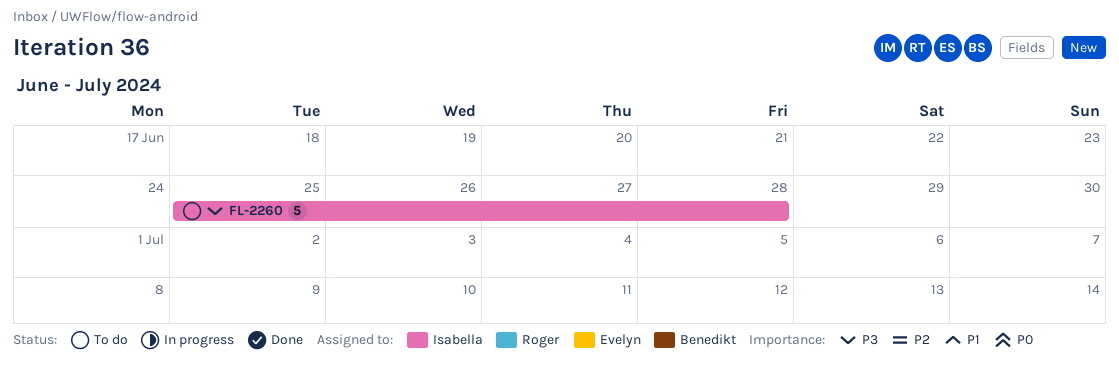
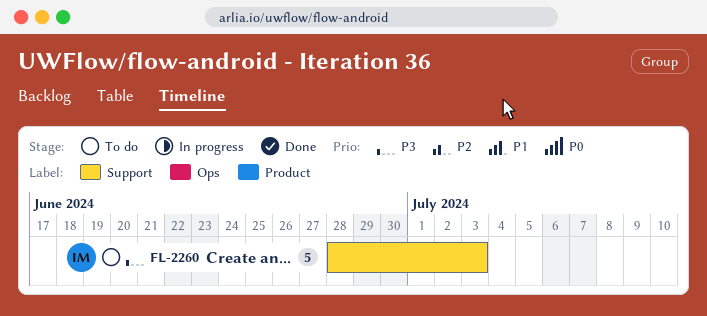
FL-2260, start: Jun 25 -> Jun 28
FL-2260, due: Jun 28 -> Jul 3

